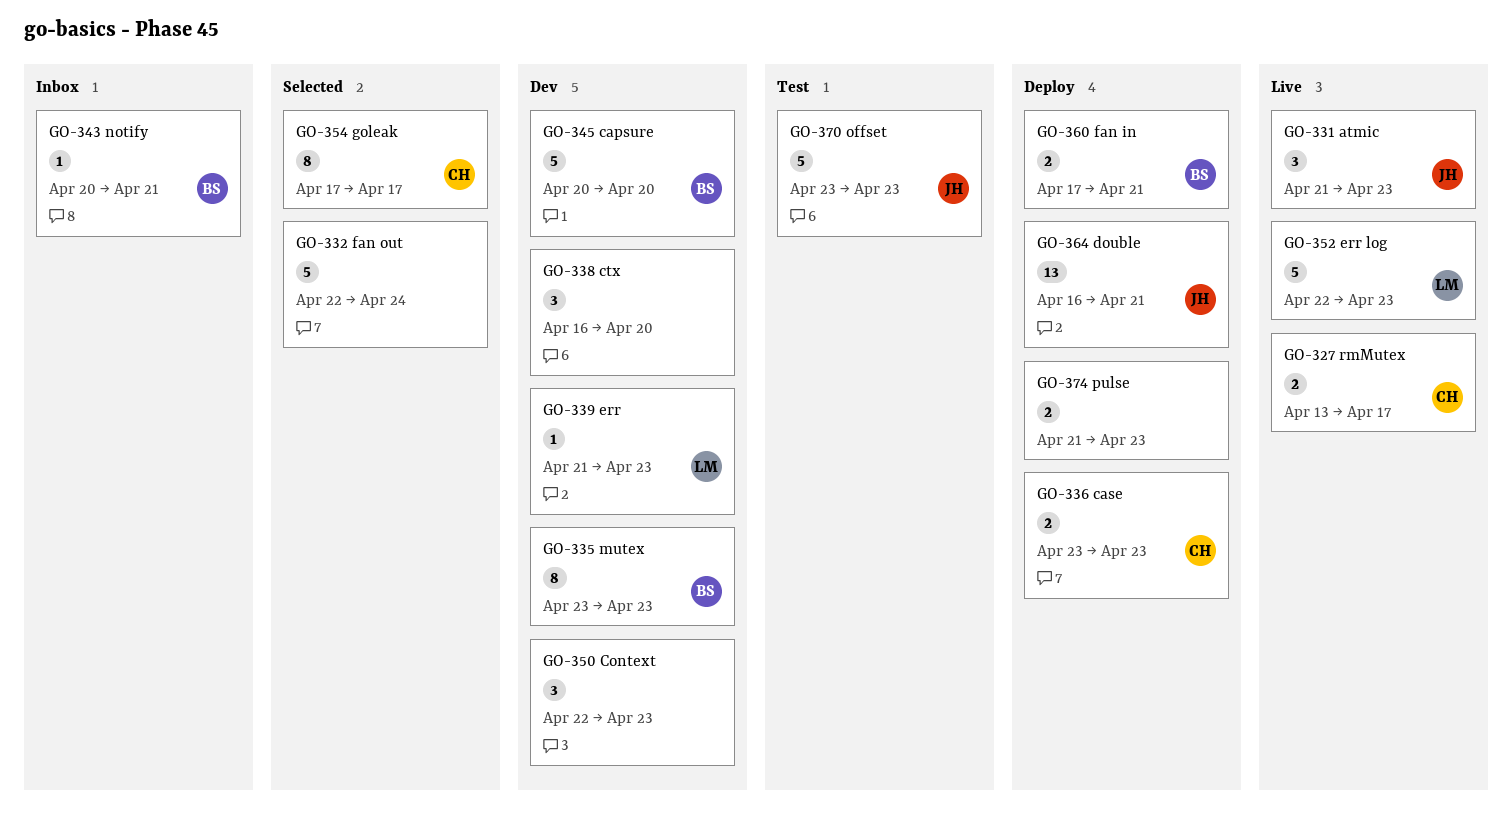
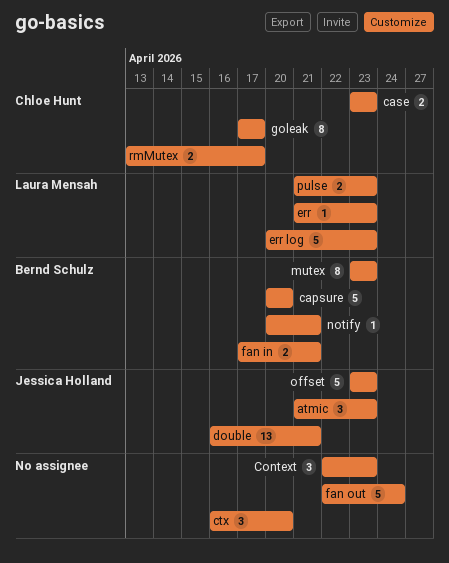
err log, start: Apr 22 -> Apr 20
pulse, owner: none -> Laura Mensah

